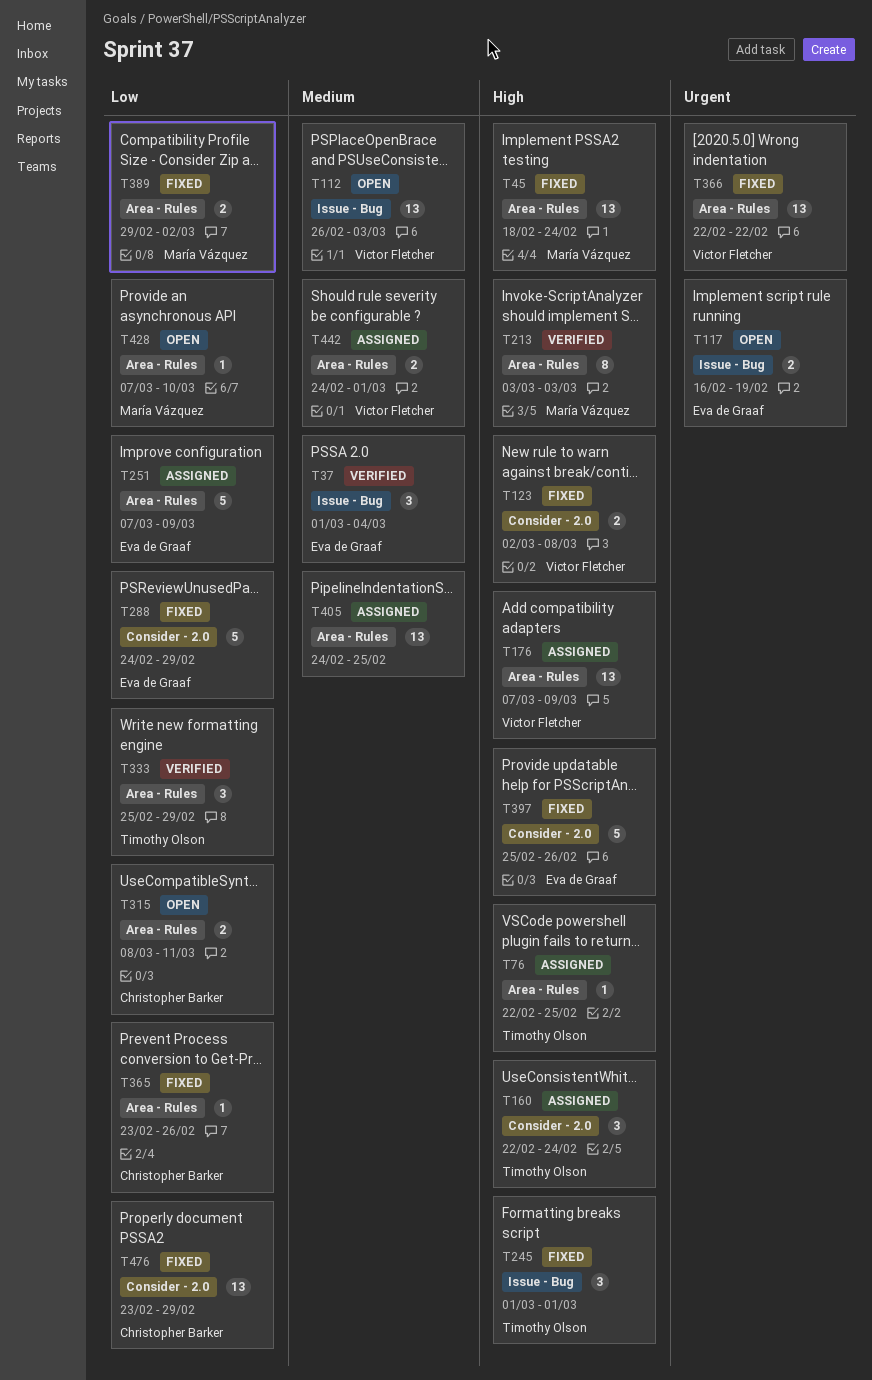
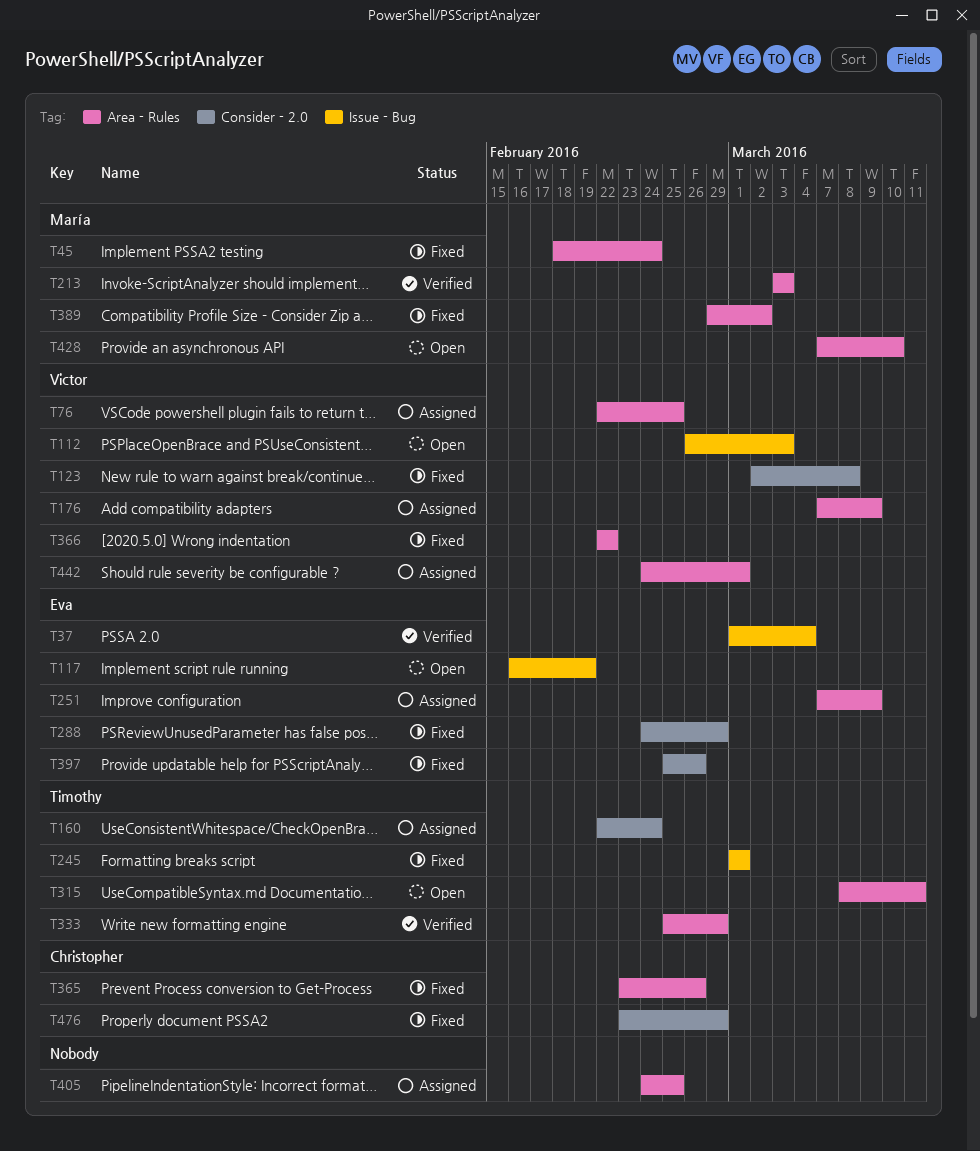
T76, owner: Timothy Olson -> Victor Fletcher
T315, owner: Christopher Barker -> Timothy Olson

